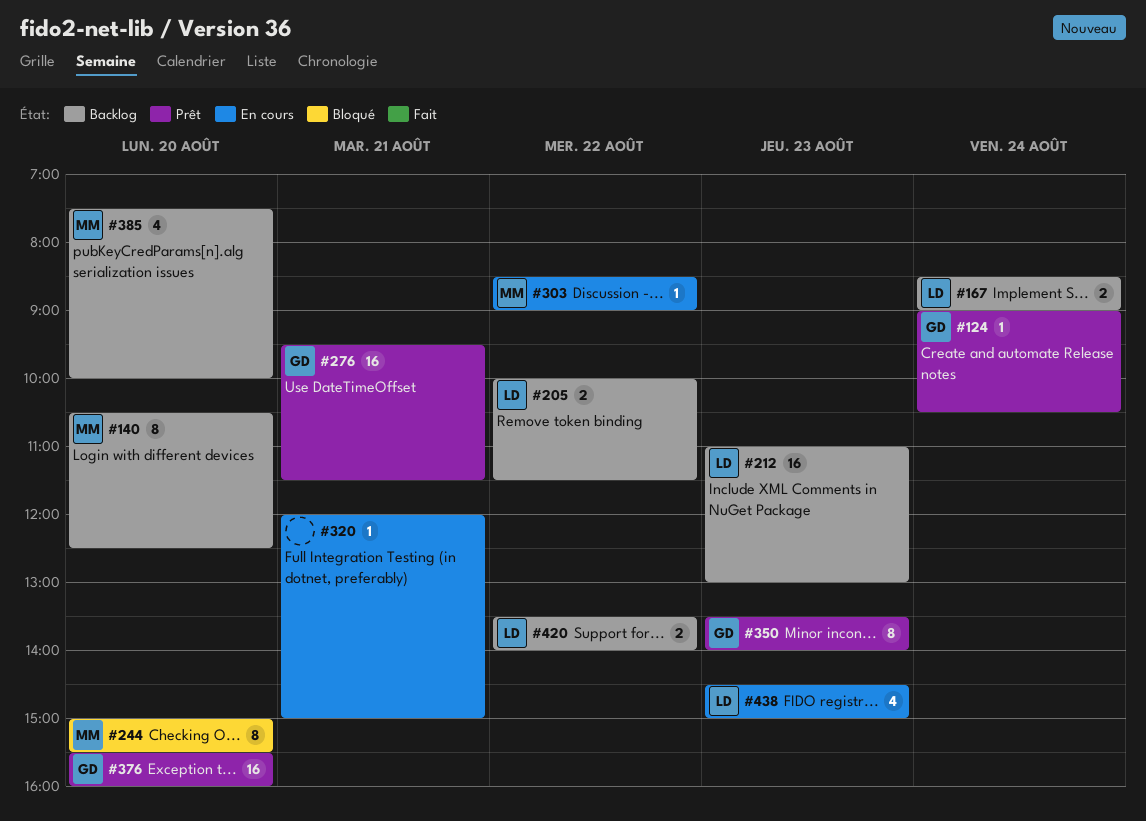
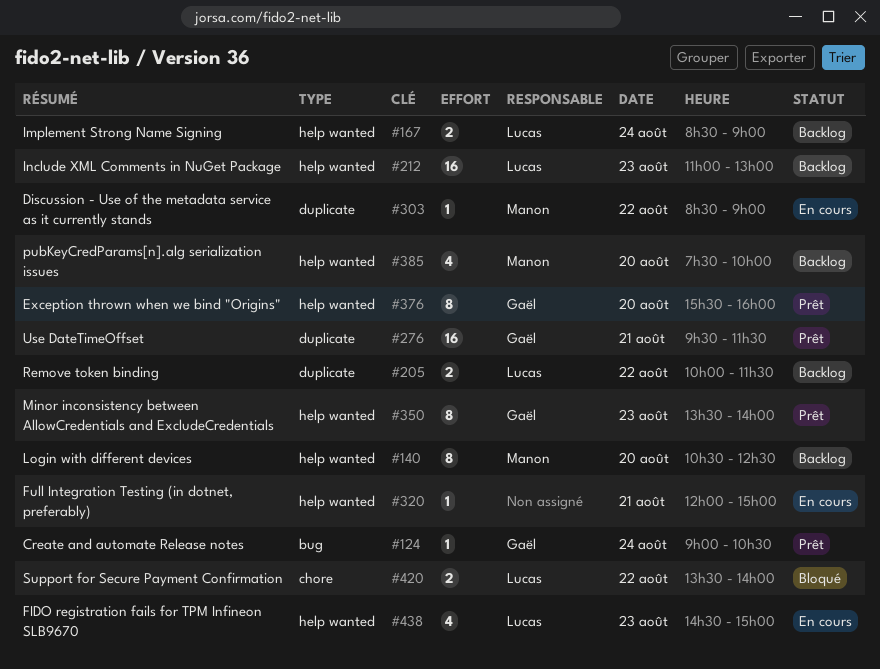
#244: present -> none
#376, estimate: 16 -> 8
#420, status: Backlog -> Bloqué

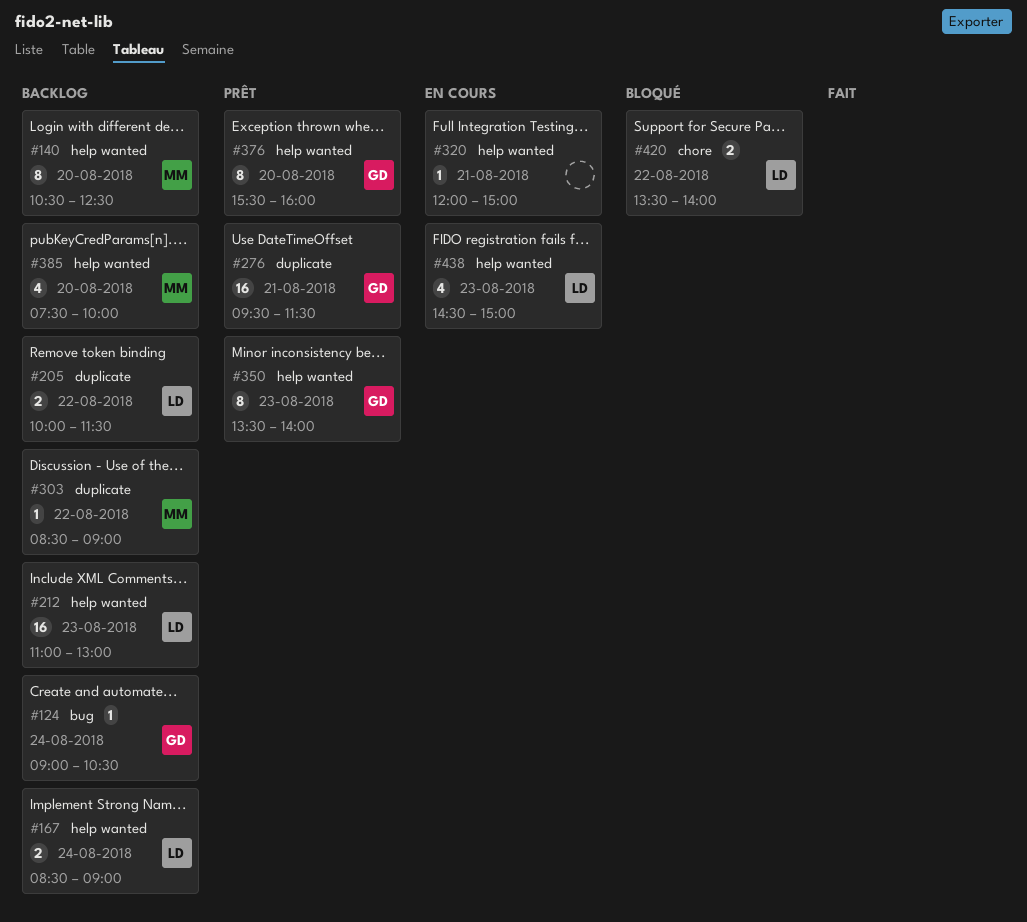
#124, status: Prêt -> Backlog
#303, status: En cours -> Backlog

